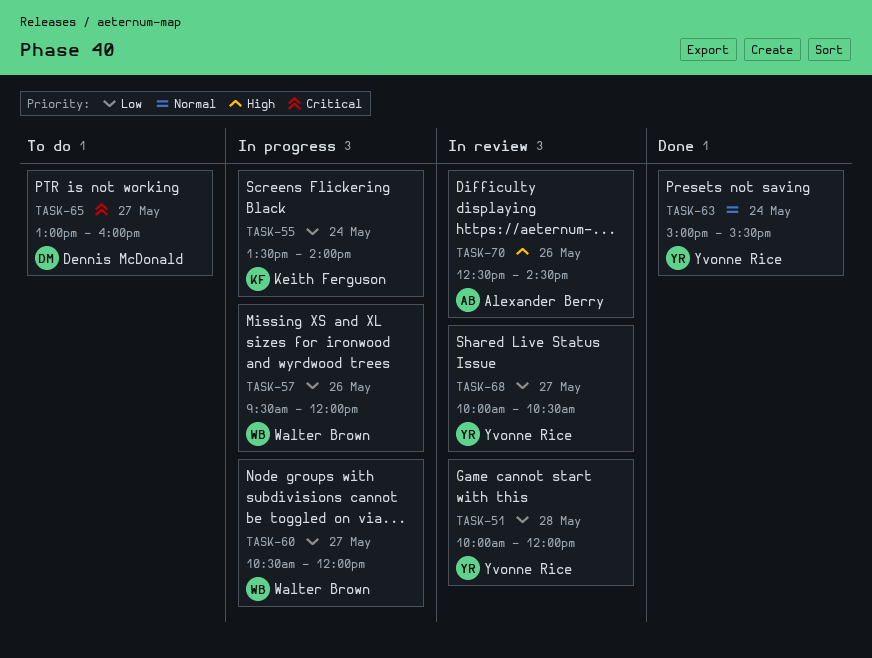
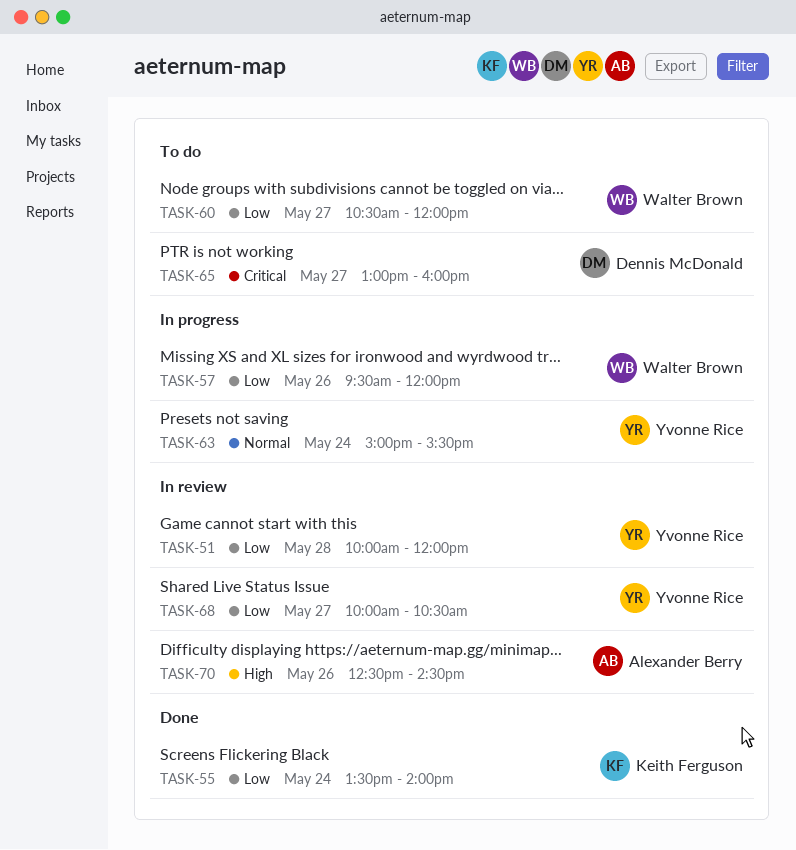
TASK-55, status: In progress -> Done
TASK-60, status: In progress -> To do
TASK-63, status: Done -> In progress

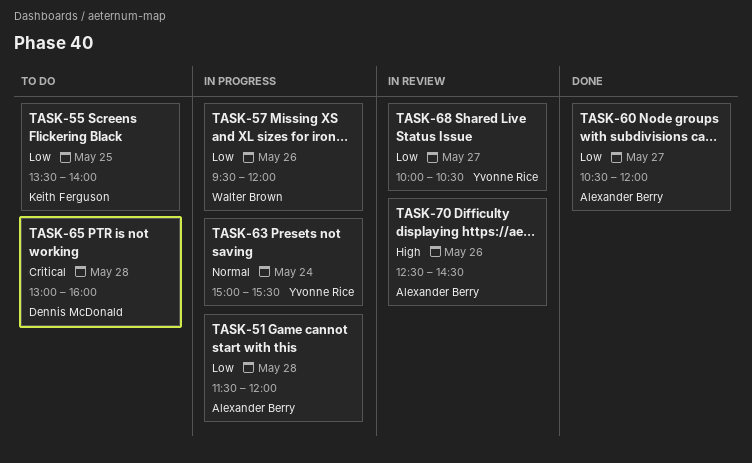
TASK-51, status: In review -> In progress
TASK-51, owner: Yvonne Rice -> Alexander Berry
TASK-51, begins: 10:00 -> 11:30
TASK-55, status: Done -> To do
TASK-55, day: May 24 -> May 25
TASK-60, status: To do -> Done
TASK-60, owner: Walter Brown -> Alexander Berry
TASK-65, day: May 27 -> May 28

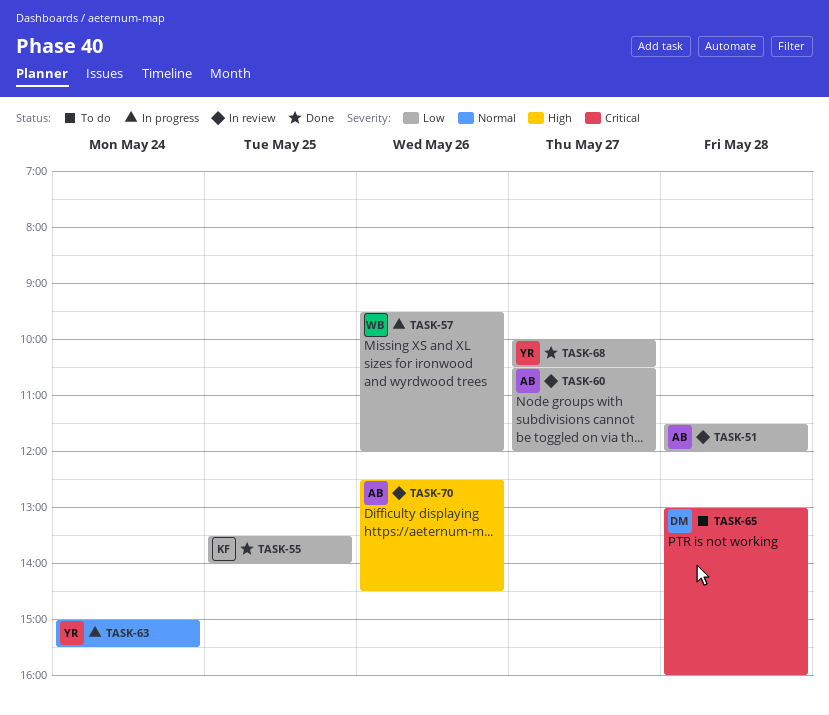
TASK-51, status: In progress -> In review
TASK-55, status: To do -> Done
TASK-60, status: Done -> In review
TASK-68, status: In review -> Done

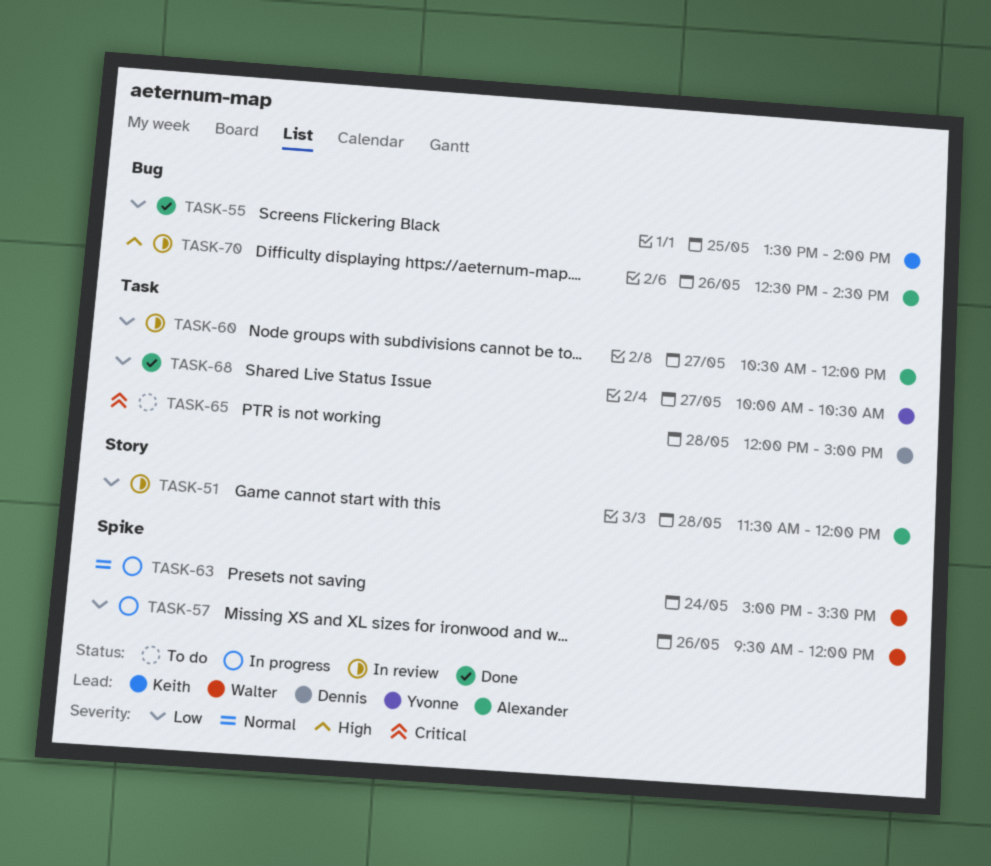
TASK-63, owner: Yvonne -> Walter
TASK-65, begins: 13:00 -> 12:00
TASK-65, ends: 16:00 -> 15:00

